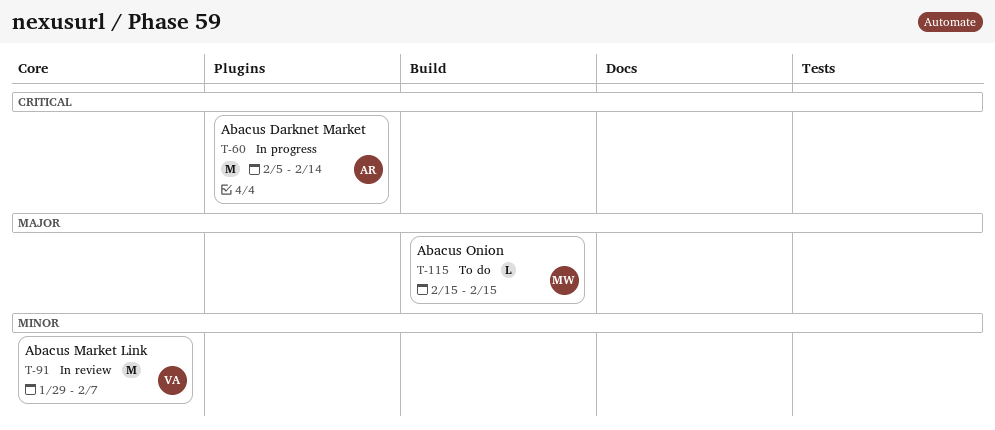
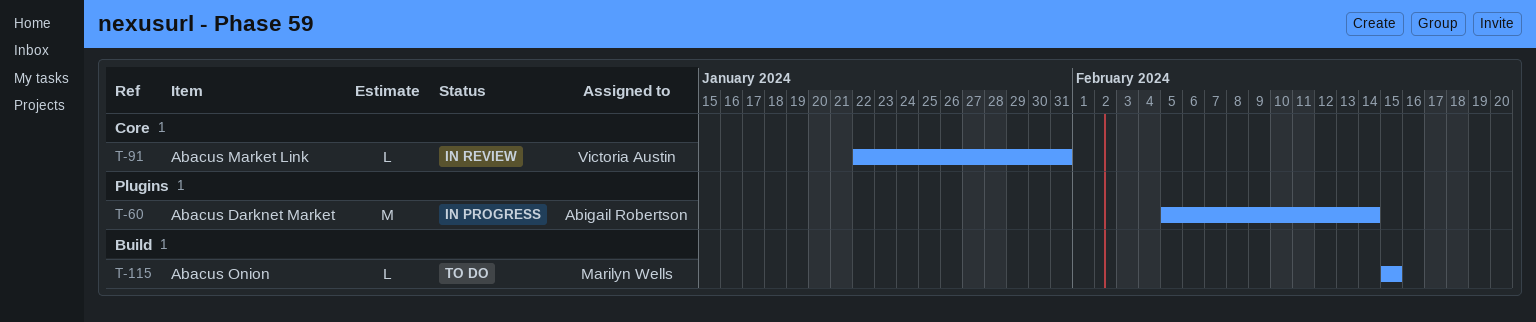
T-91, estimate: M -> L
T-91, start: Jan 29 -> Jan 22
T-91, due: Feb 7 -> Jan 31

